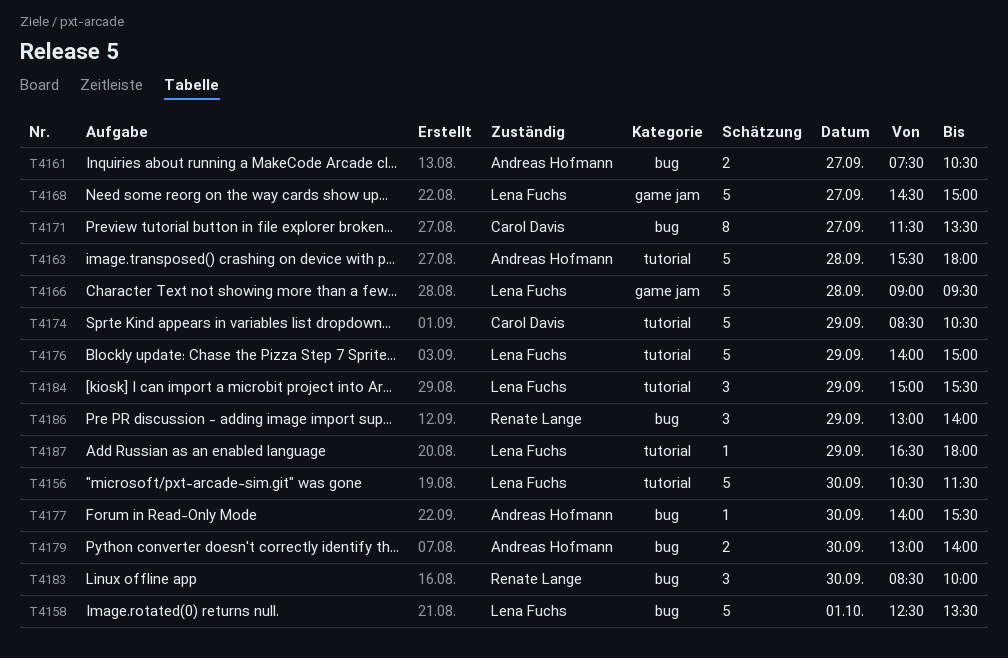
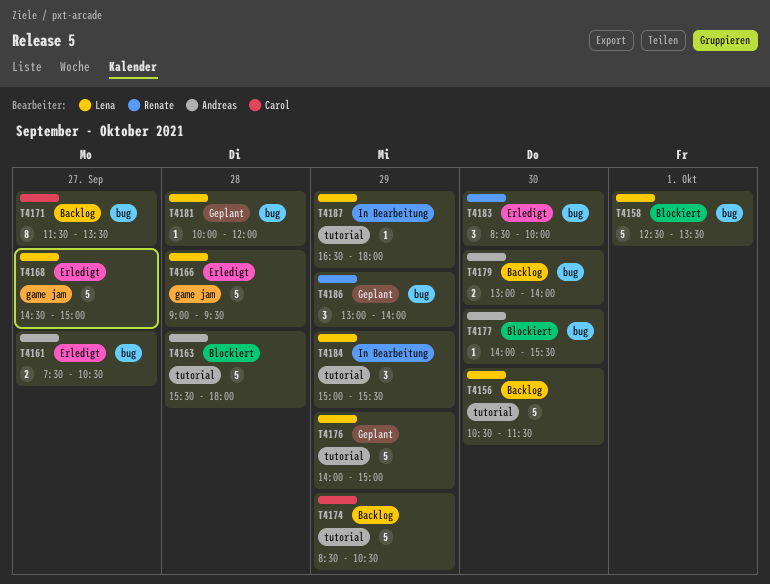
T4181: none -> present

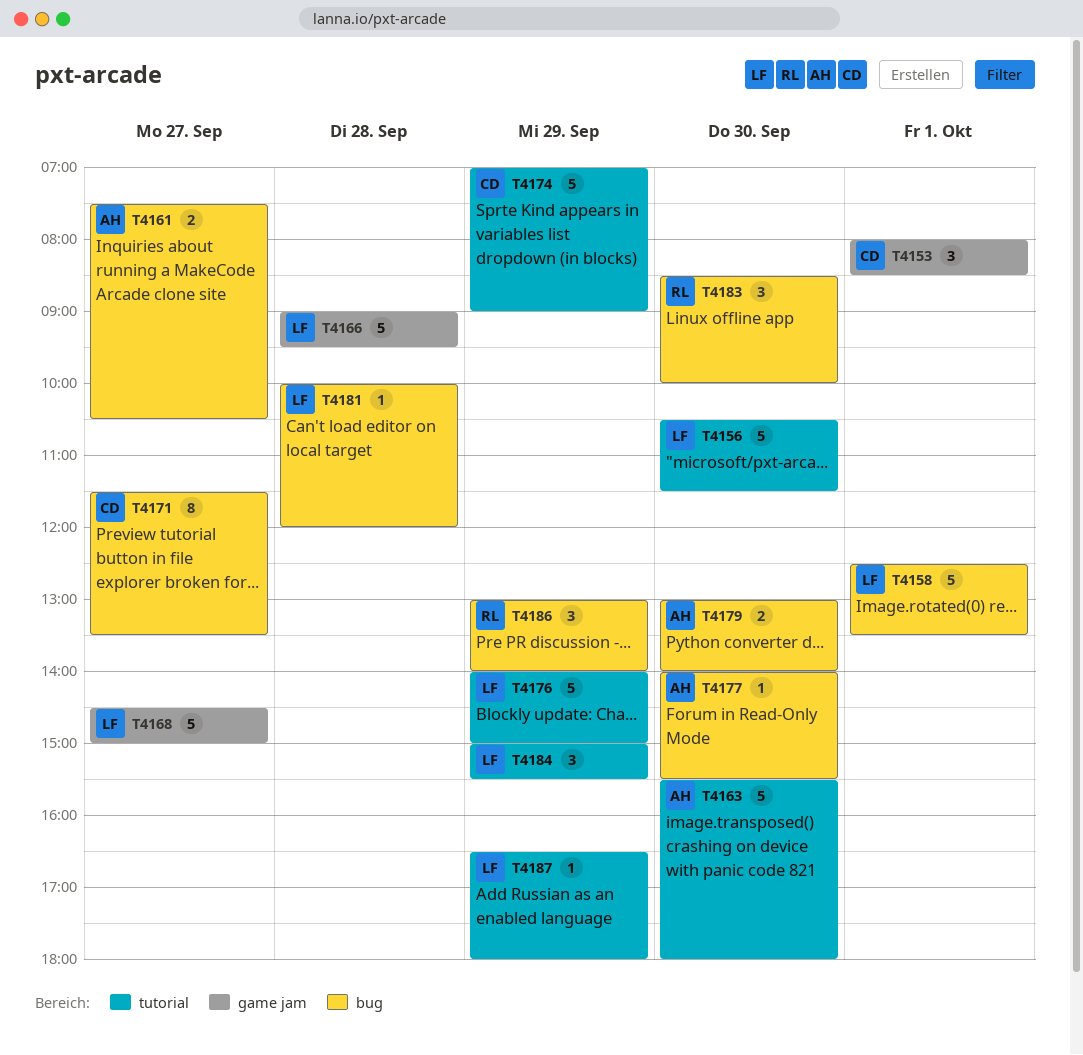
T4153: none -> present
T4163, day: Sep 28 -> Sep 30
T4174, begins: 08:30 -> 07:00
T4174, ends: 10:30 -> 09:00

